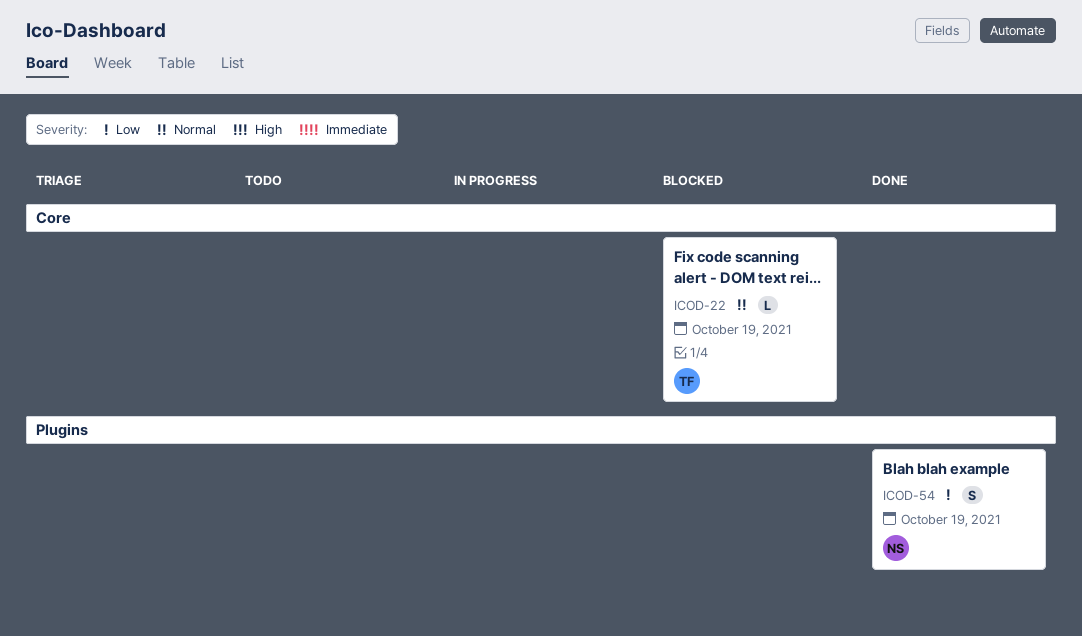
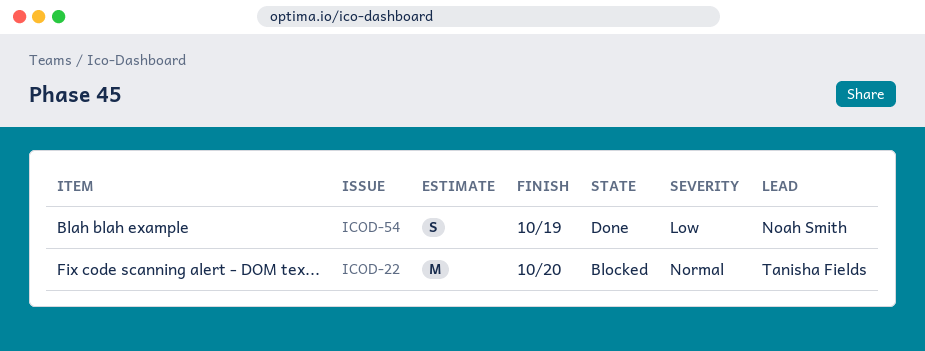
ICOD-22, estimate: L -> M
ICOD-22, due: Oct 19 -> Oct 20

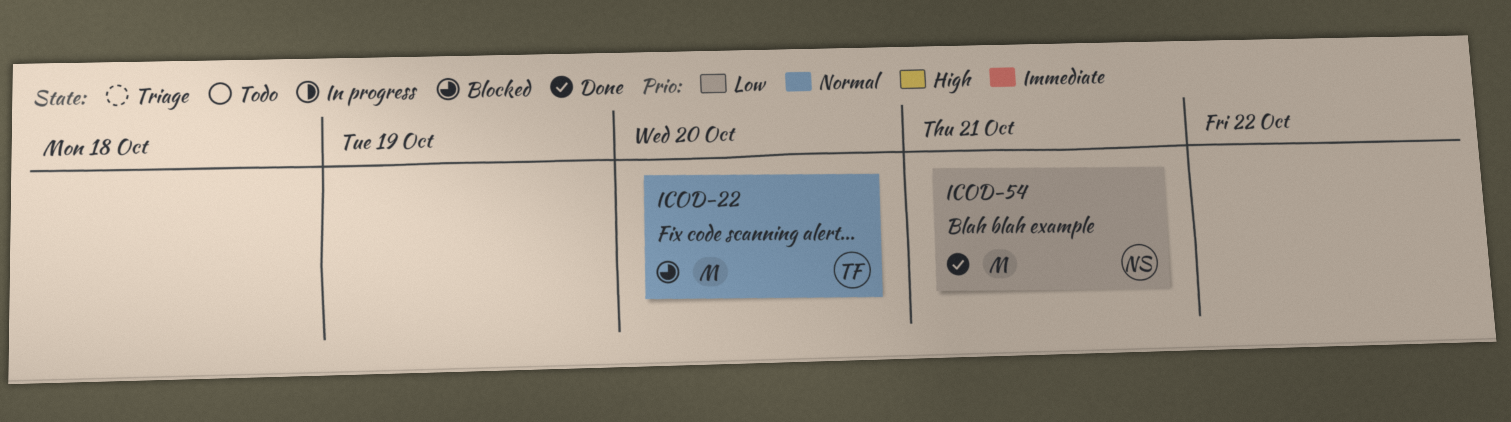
ICOD-54, estimate: S -> M
ICOD-54, due: Oct 19 -> Oct 21

